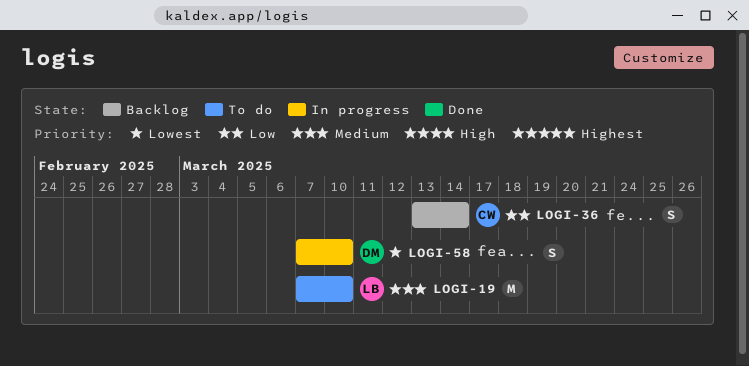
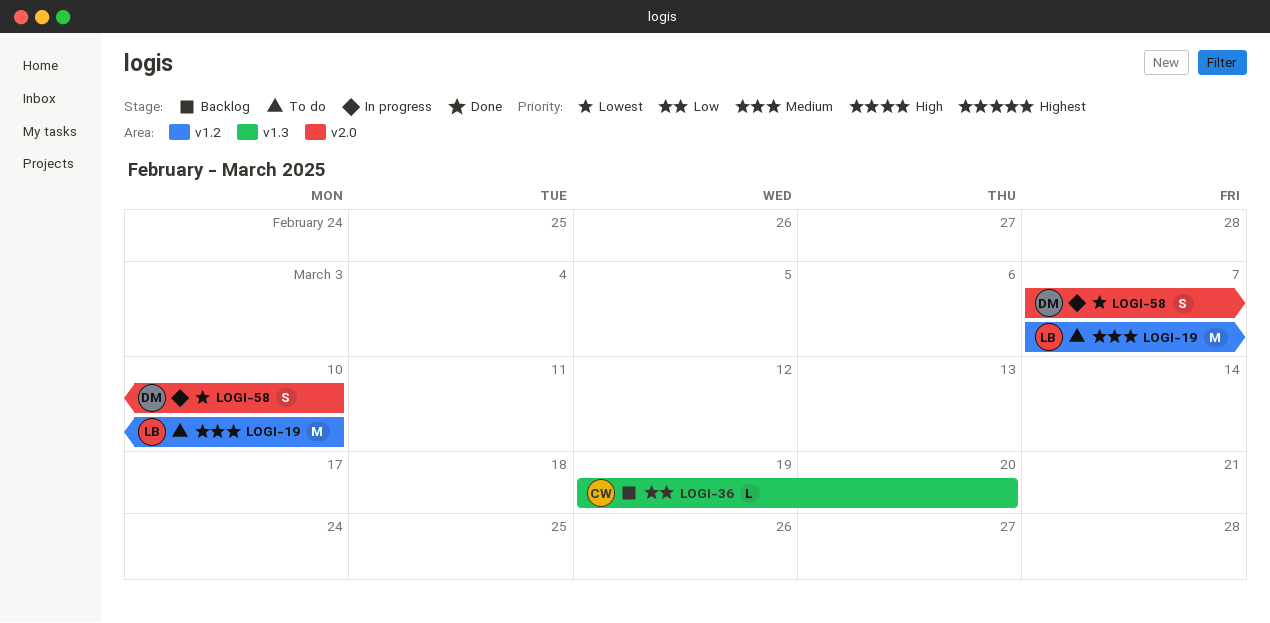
LOGI-36, estimate: S -> L
LOGI-36, start: Mar 13 -> Mar 19
LOGI-36, due: Mar 14 -> Mar 20

